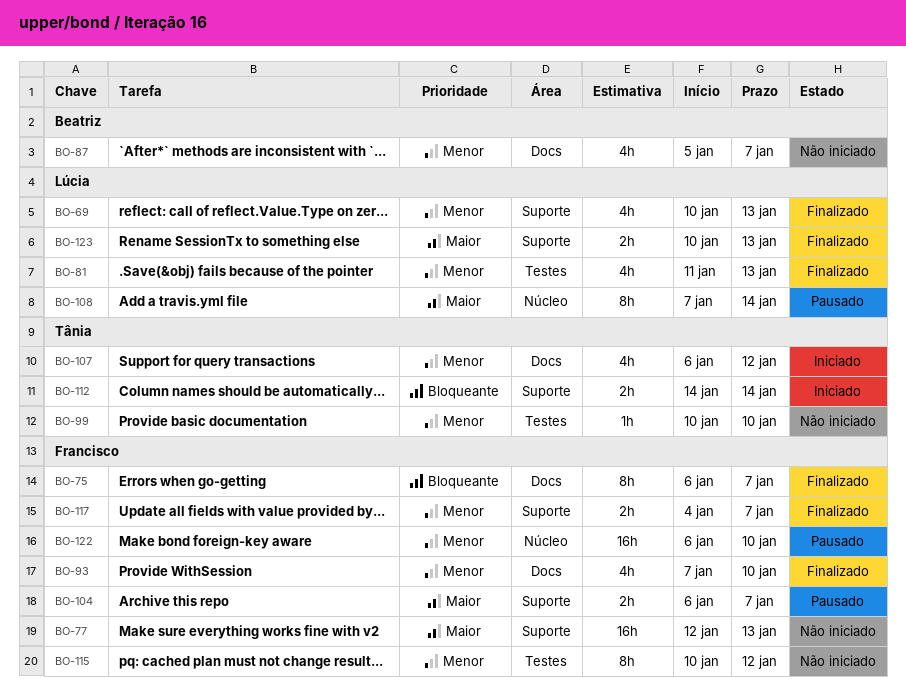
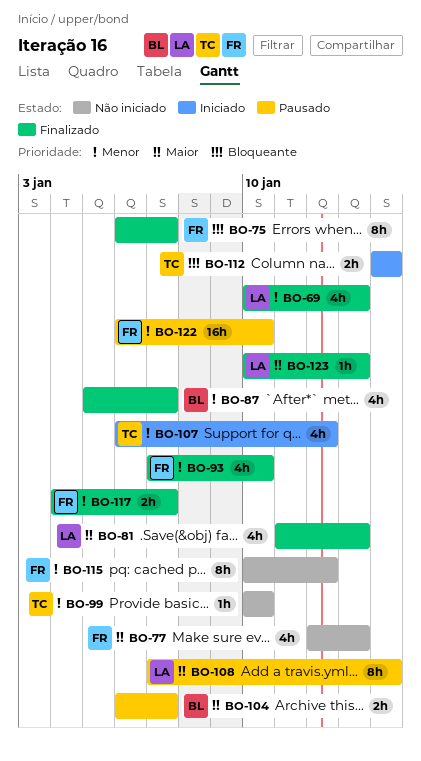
BO-77, estimate: 16h -> 4h
BO-81, priority: Menor -> Maior
BO-87, status: Não iniciado -> Finalizado
BO-104, owner: Francisco -> Beatriz
BO-123, estimate: 2h -> 1h

